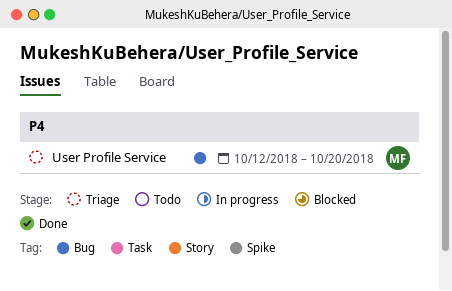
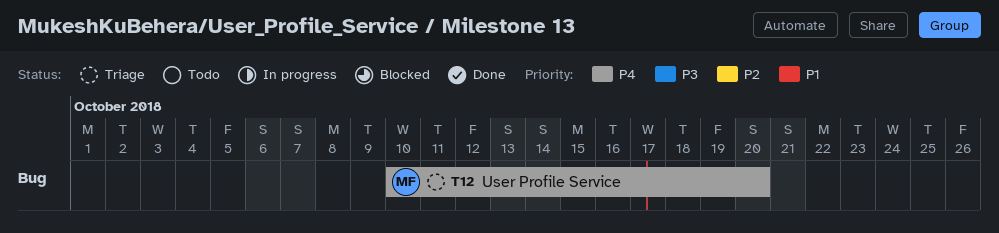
User Profile Service, start: Oct 12 -> Oct 10

